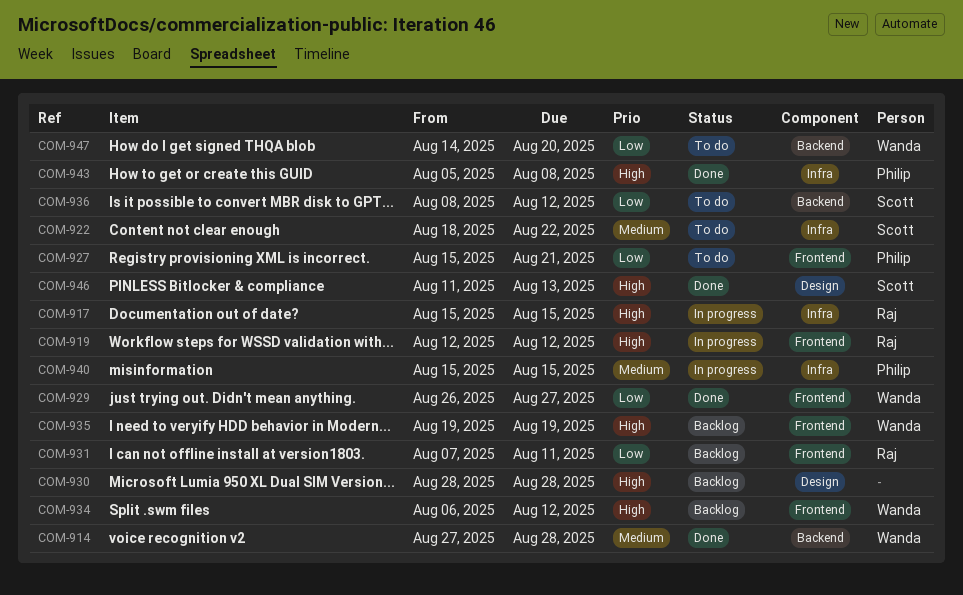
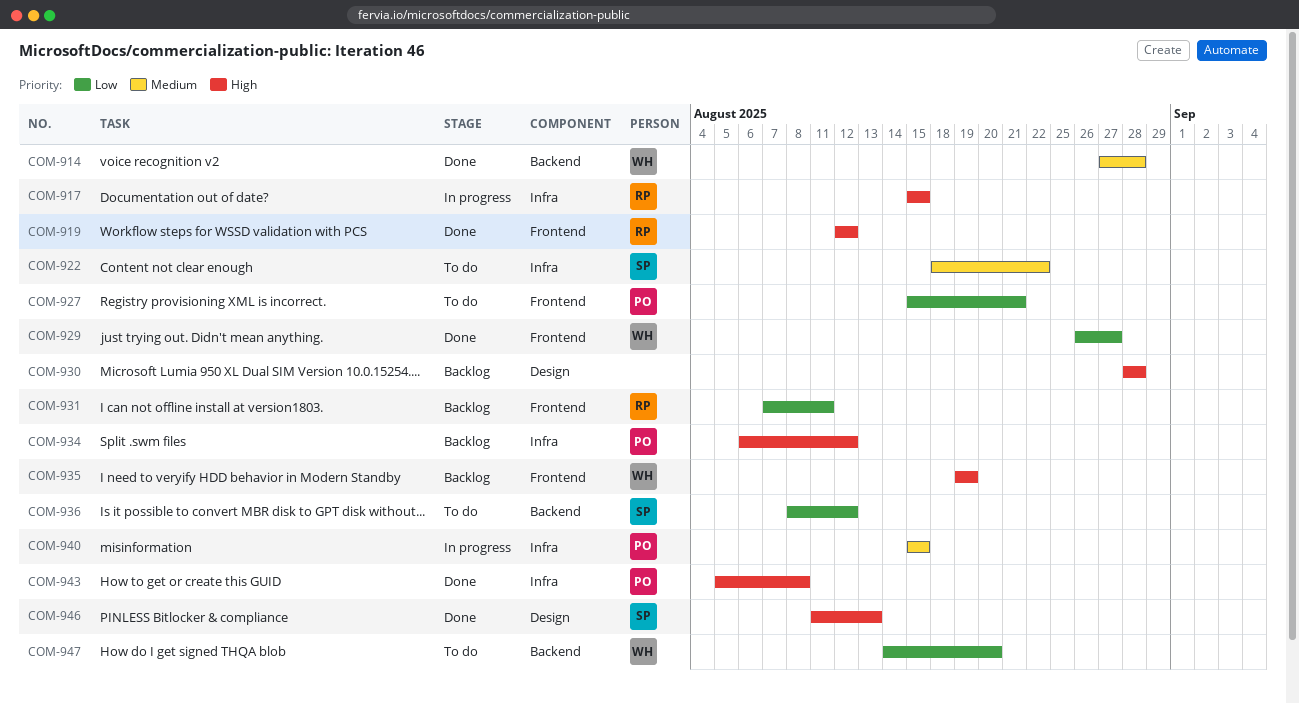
COM-919, status: In progress -> Done
COM-934, owner: Wanda -> Philip
COM-934, label: Frontend -> Infra

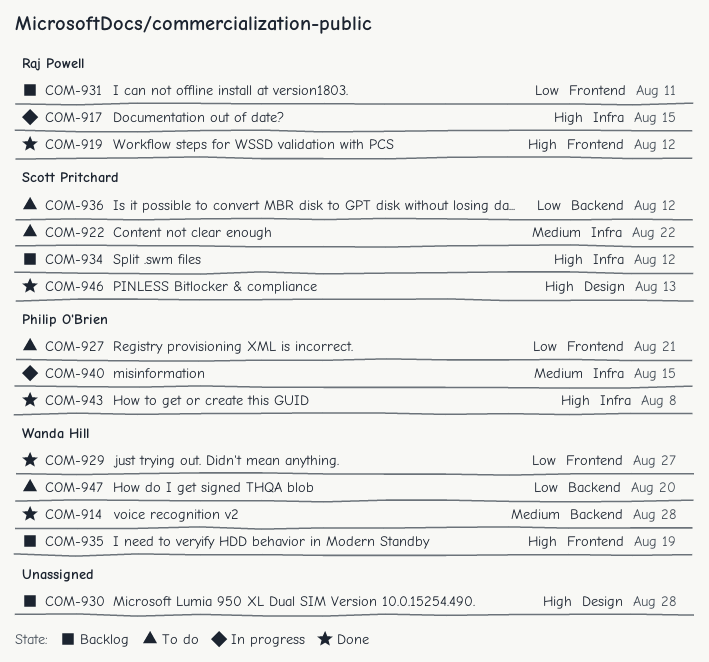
COM-934, owner: Philip O'Brien -> Scott Pritchard

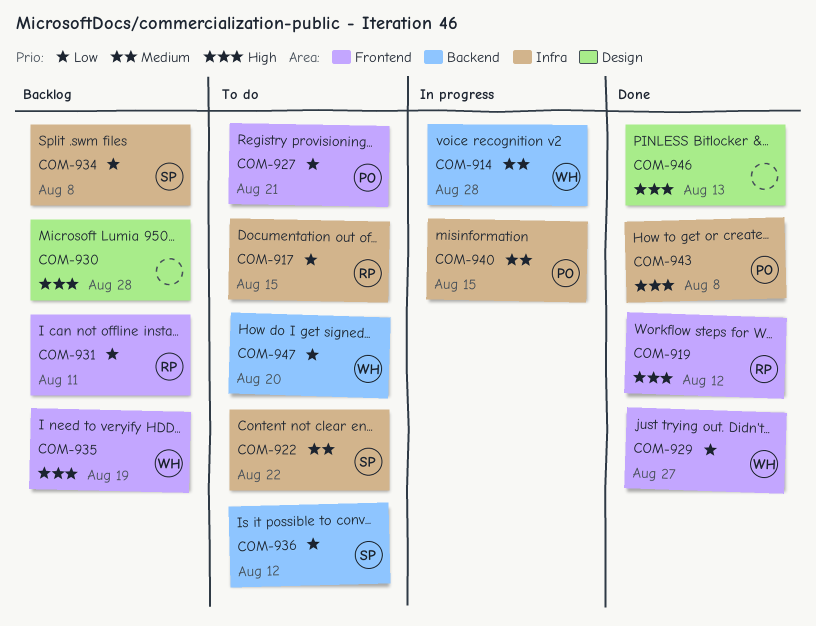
COM-914, status: Done -> In progress
COM-917, status: In progress -> To do
COM-917, priority: High -> Low
COM-934, priority: High -> Low
COM-934, due: Aug 12 -> Aug 8
COM-946, owner: Scott Pritchard -> none

